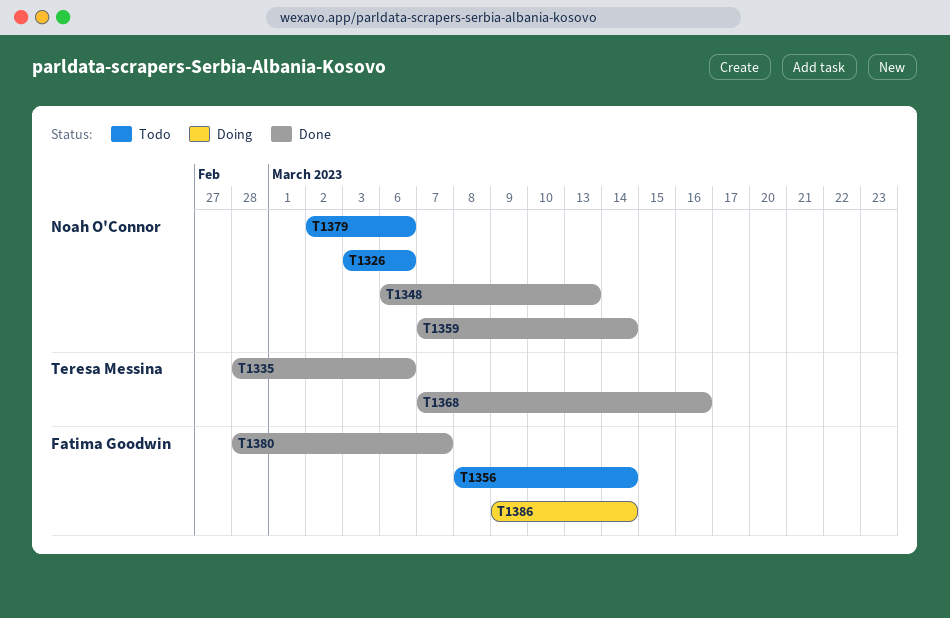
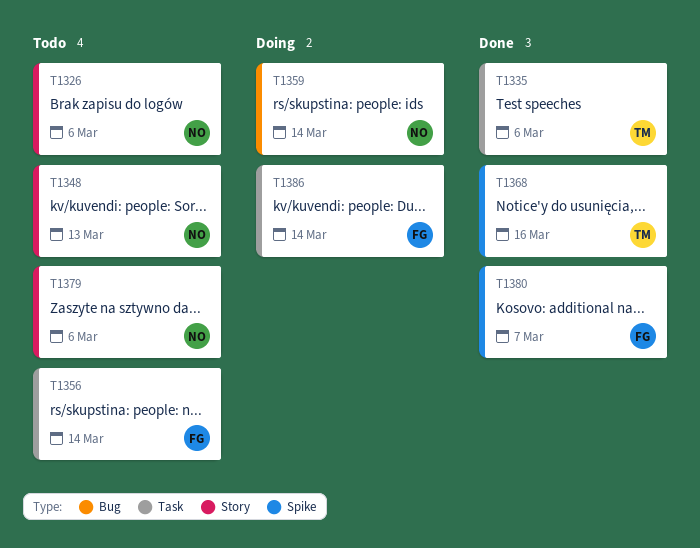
T1348, status: Done -> Todo
T1359, status: Done -> Doing

